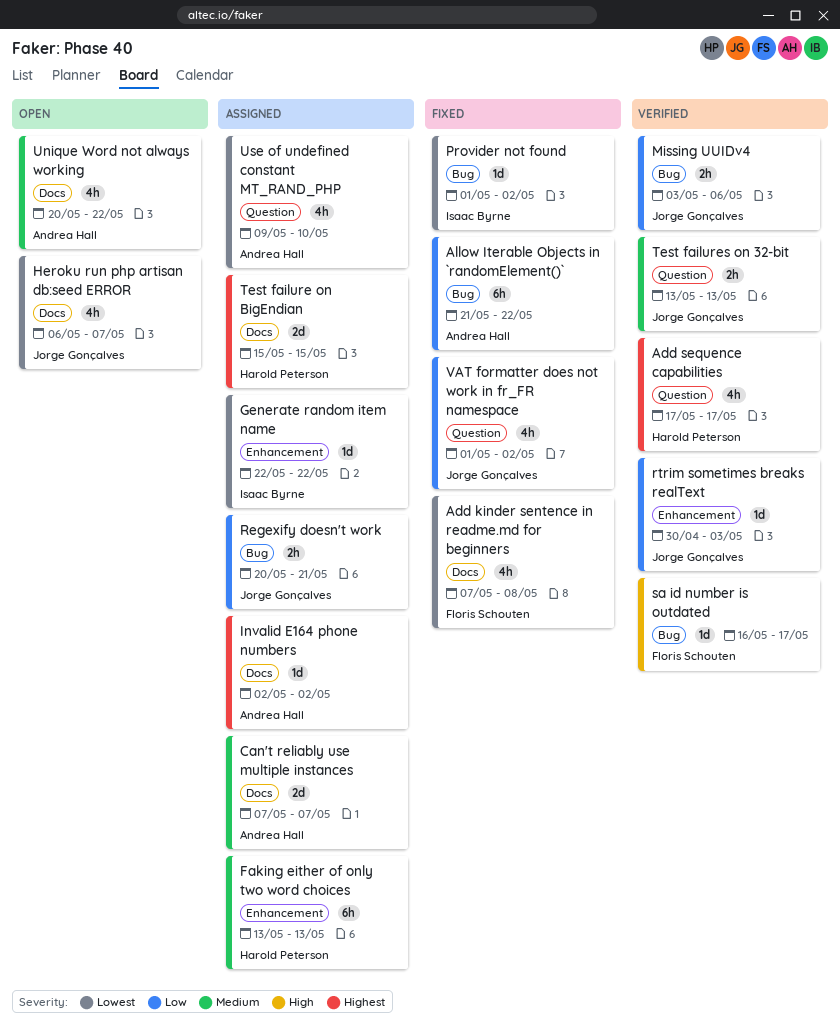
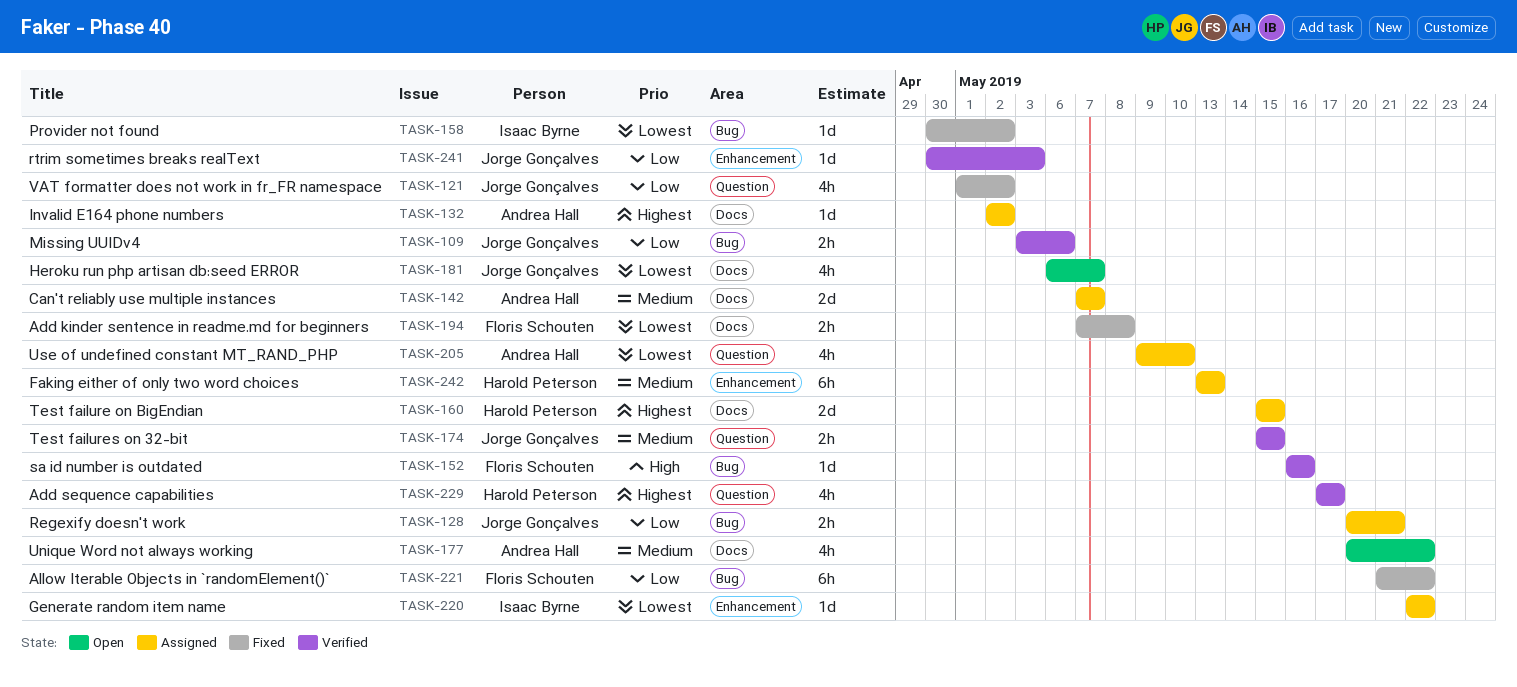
Add kinder sentence in readme.md for beginners, estimate: 4h -> 2h
Allow Iterable Objects in `randomElement()`, owner: Andrea Hall -> Floris Schouten
Provider not found, start: May 1 -> Apr 30
sa id number is outdated, due: May 17 -> May 16
Test failures on 32-bit, start: May 13 -> May 15
Test failures on 32-bit, due: May 13 -> May 15

